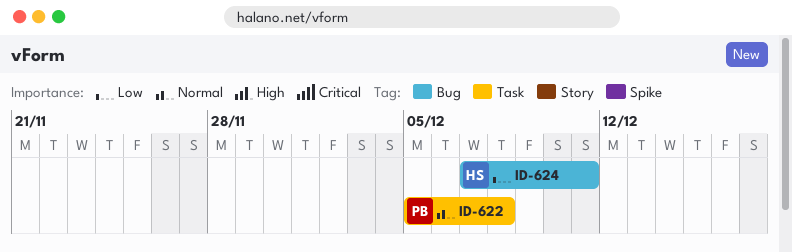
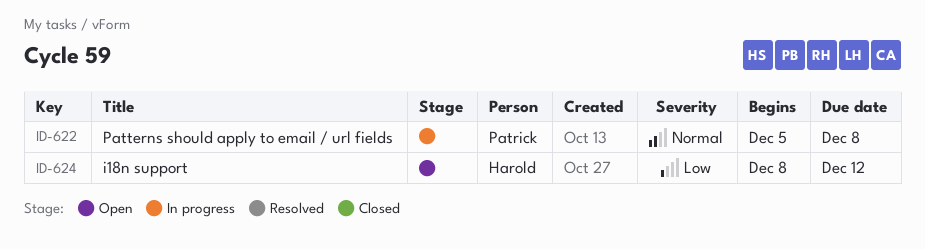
ID-624, start: Dec 7 -> Dec 8
ID-624, due: Dec 11 -> Dec 12

